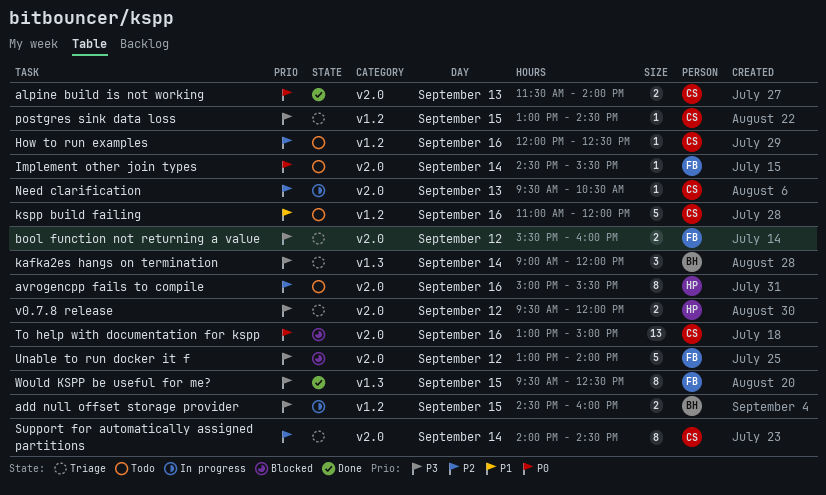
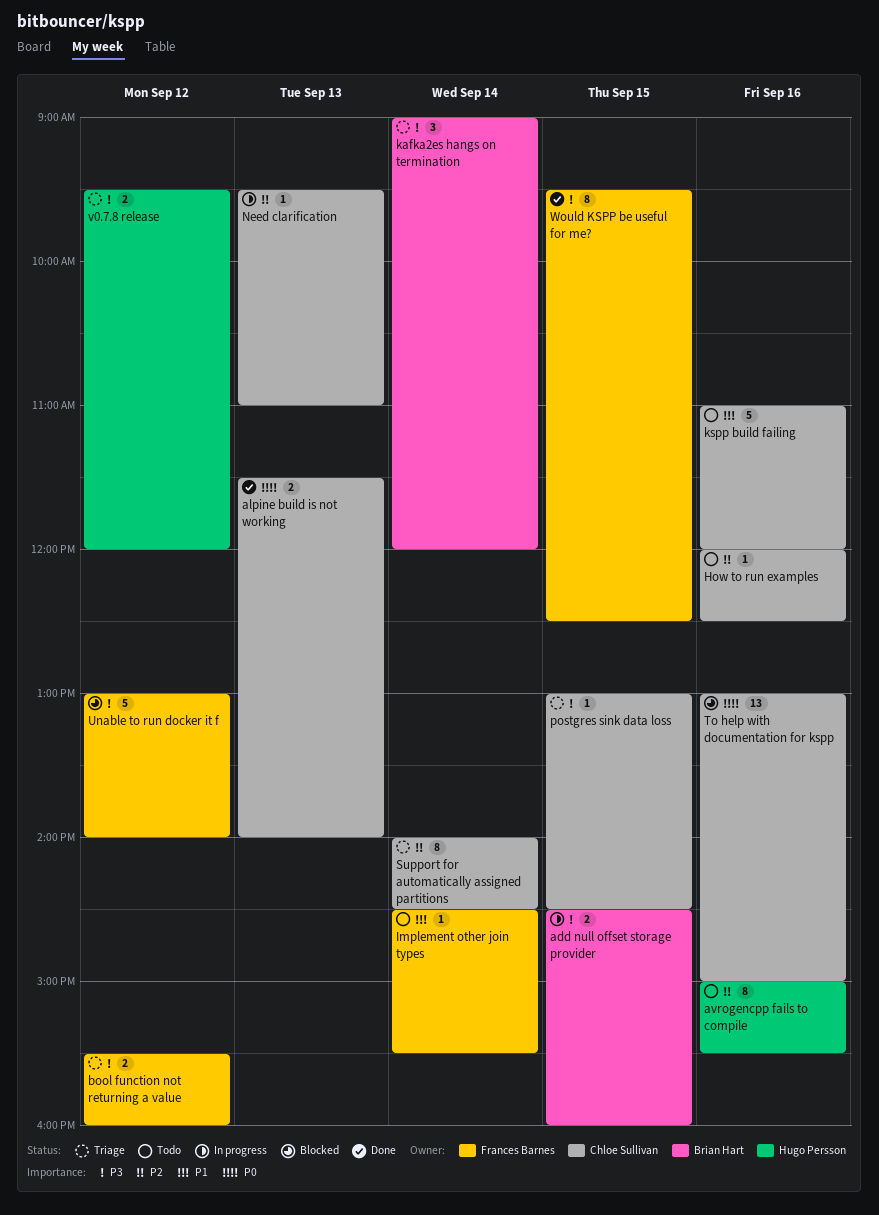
Implement other join types, priority: P0 -> P1
Need clarification, ends: 10:30 -> 11:00

